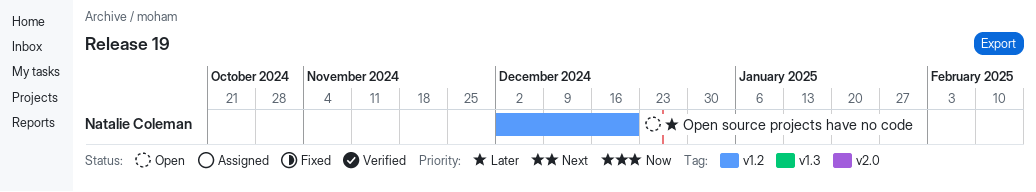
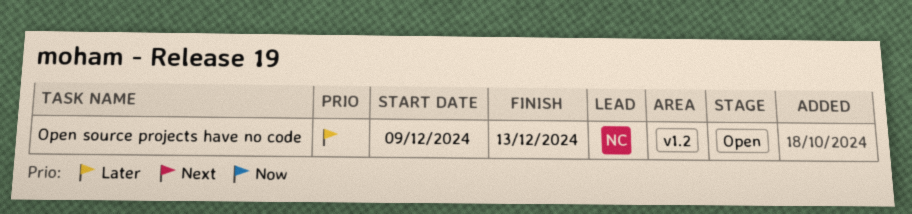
Open source projects have no code, start: Dec 2 -> Dec 9
Open source projects have no code, due: Dec 20 -> Dec 13

